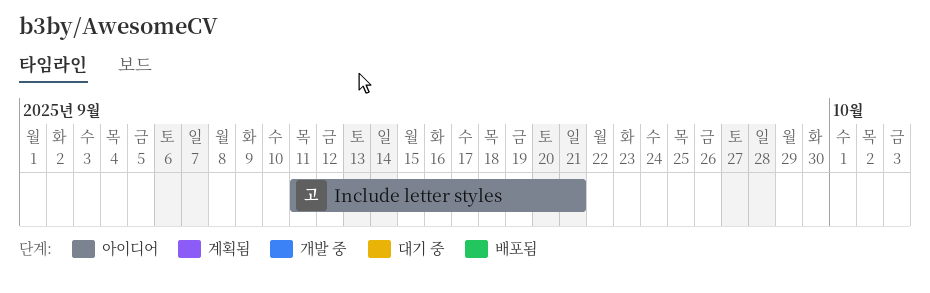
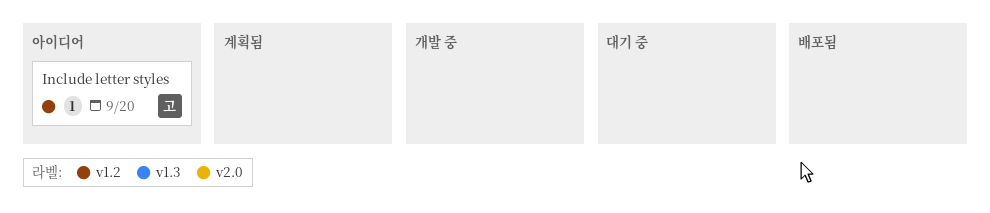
Include letter styles, due: Sep 21 -> Sep 20

